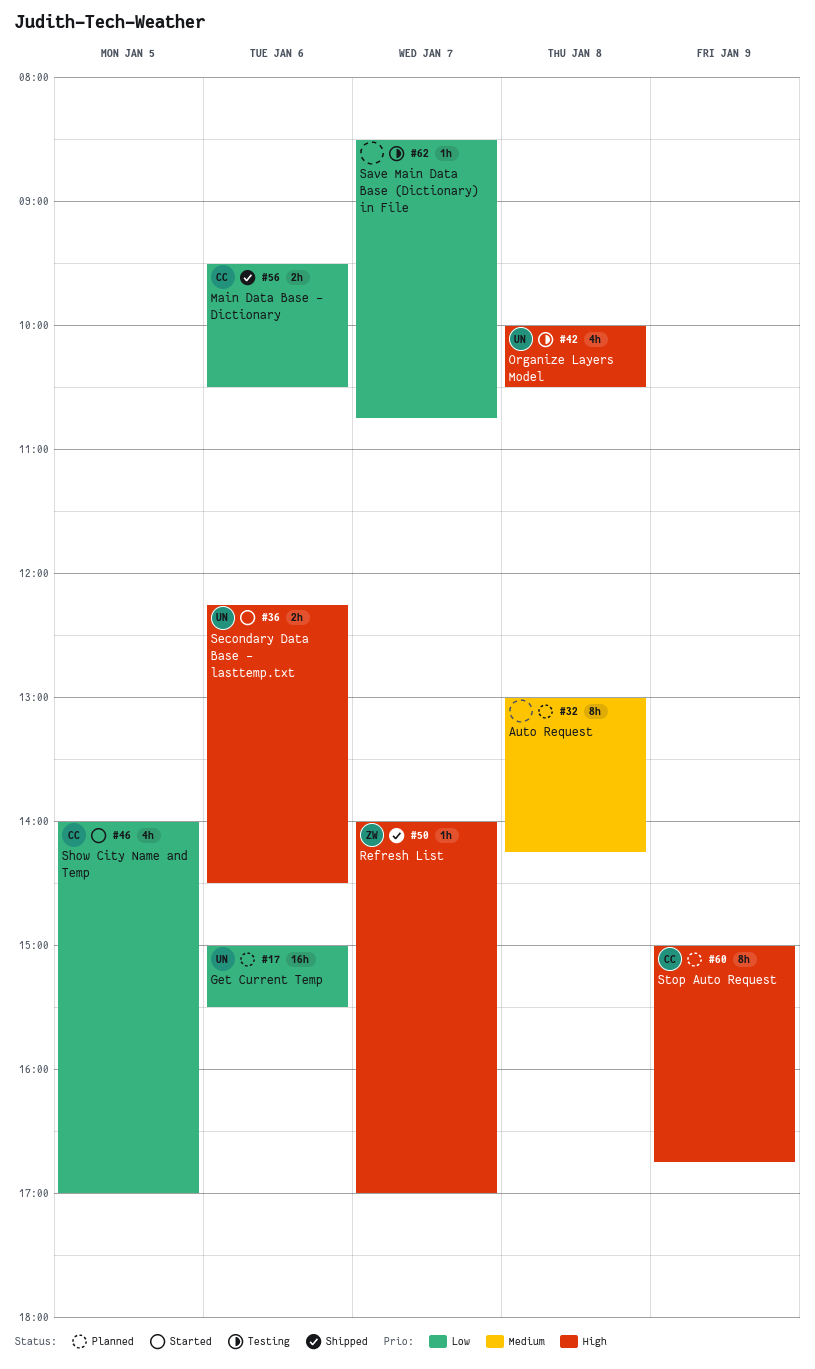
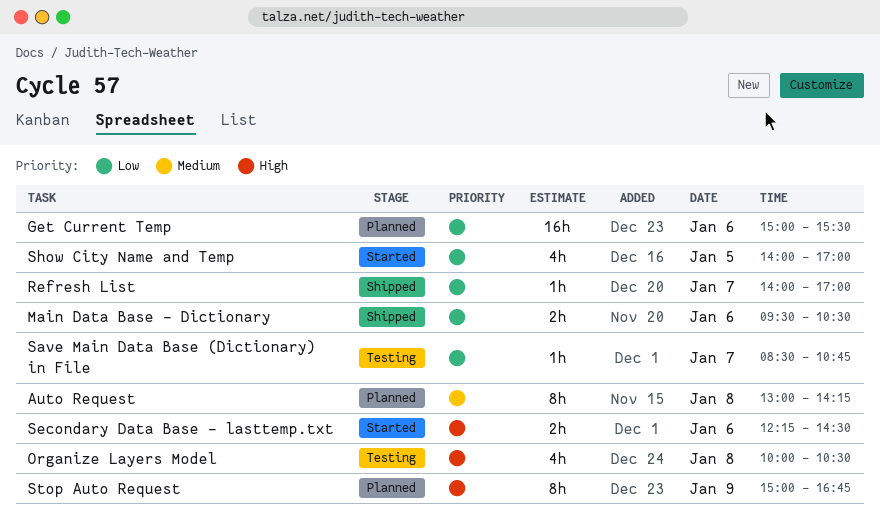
Refresh List, priority: High -> Low

